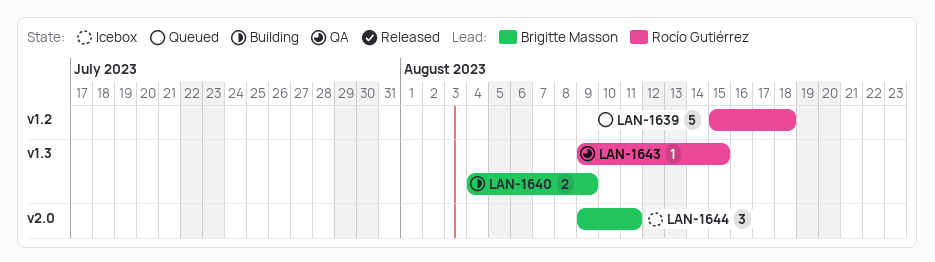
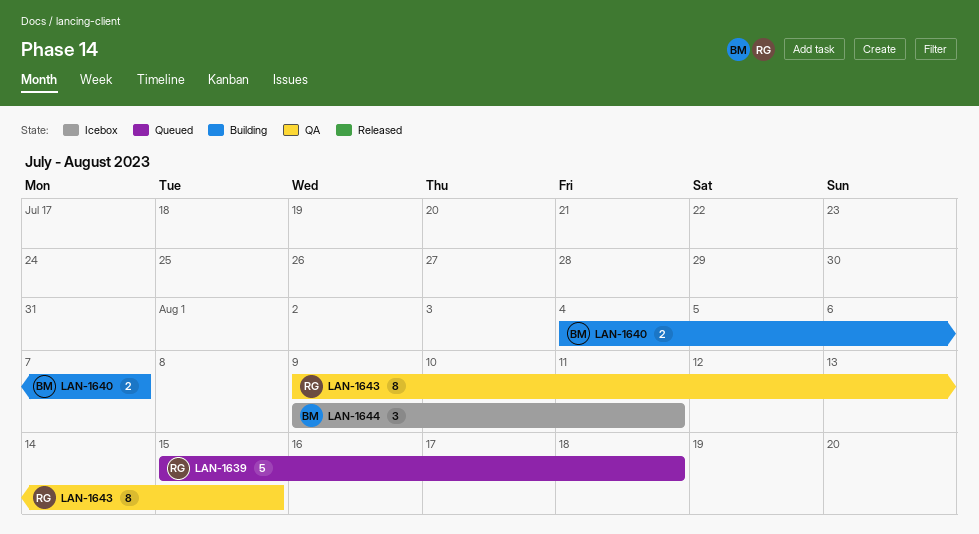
LAN-1640, due: Aug 9 -> Aug 7
LAN-1643, estimate: 1 -> 8

